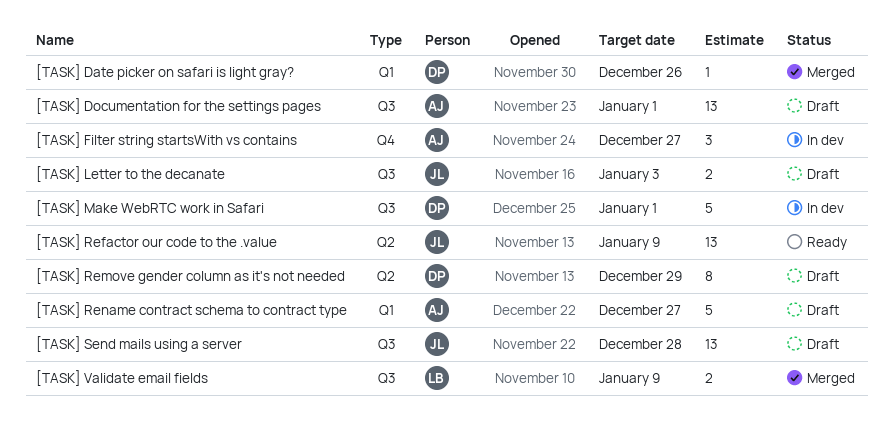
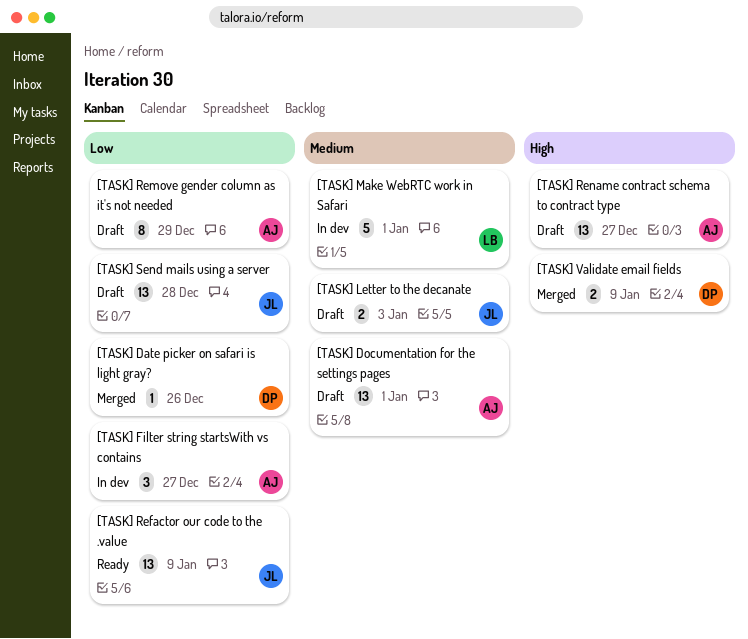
[TASK] Make WebRTC work in Safari, owner: DP -> LB
[TASK] Remove gender column as it's not needed, owner: DP -> AJ
[TASK] Rename contract schema to contract type, estimate: 5 -> 13
[TASK] Validate email fields, owner: LB -> DP

